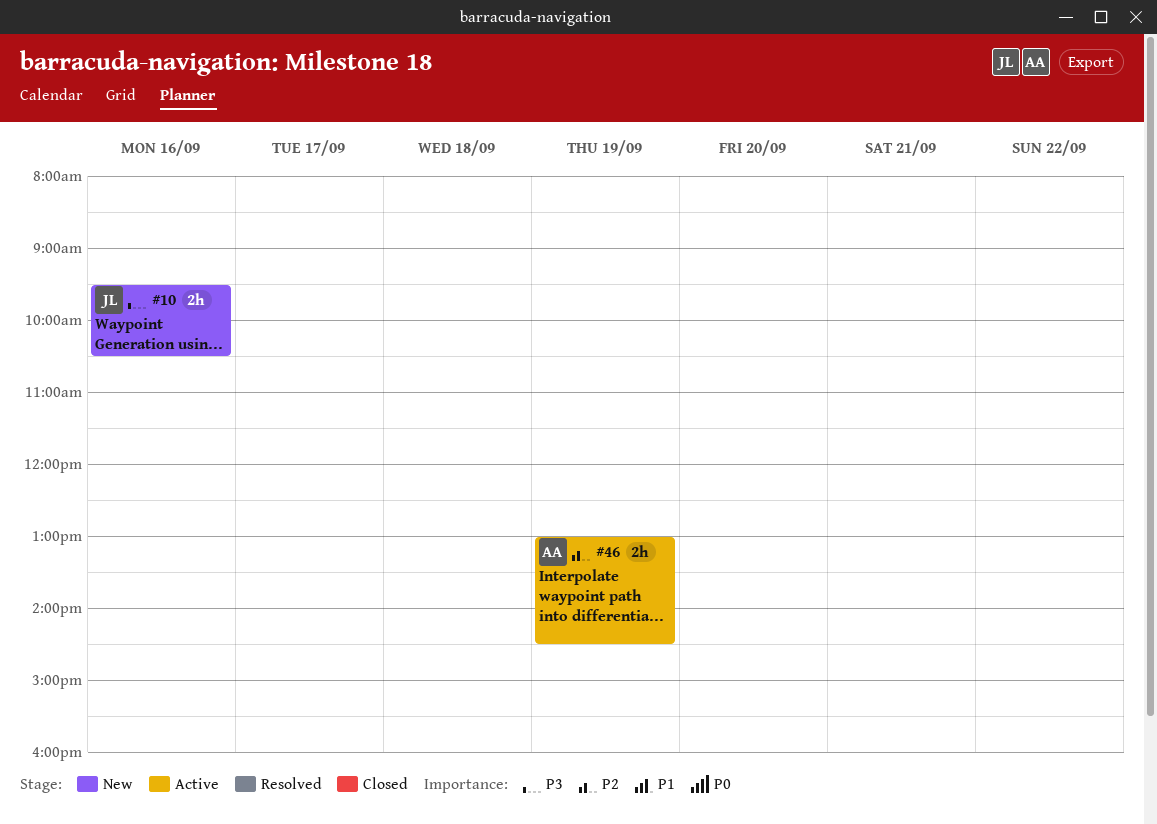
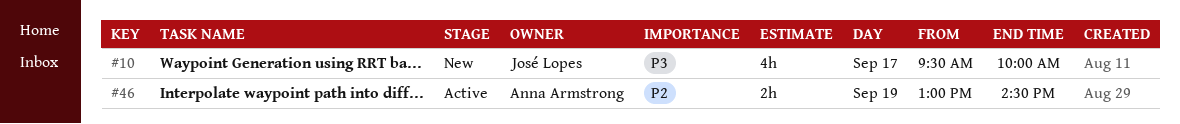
#10, estimate: 2h -> 4h
#10, day: Sep 16 -> Sep 17
#10, ends: 10:30 -> 10:00

